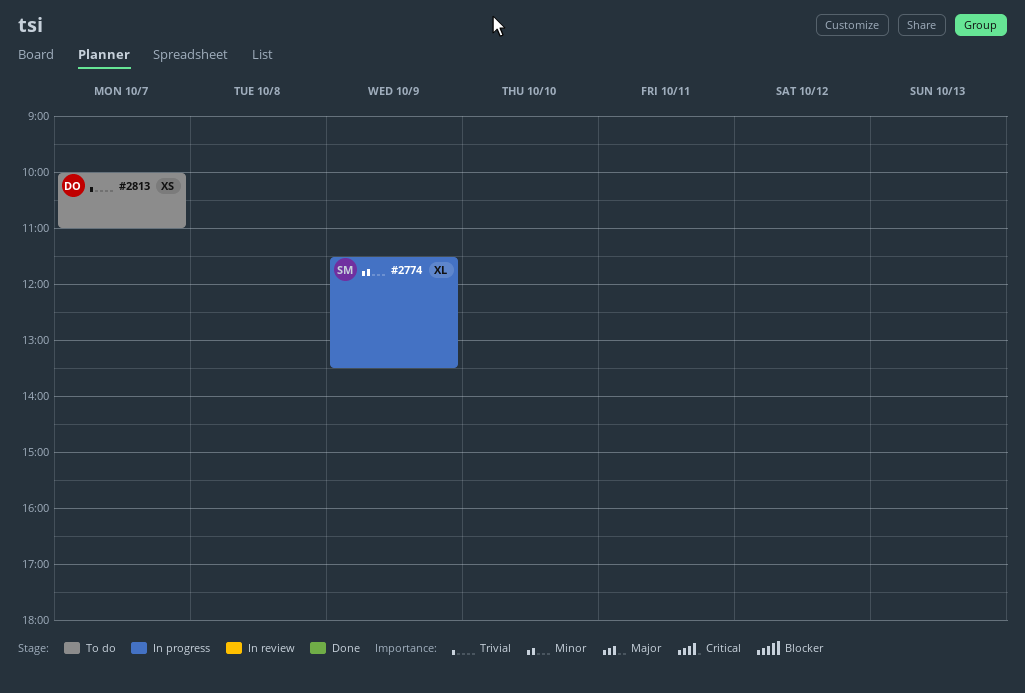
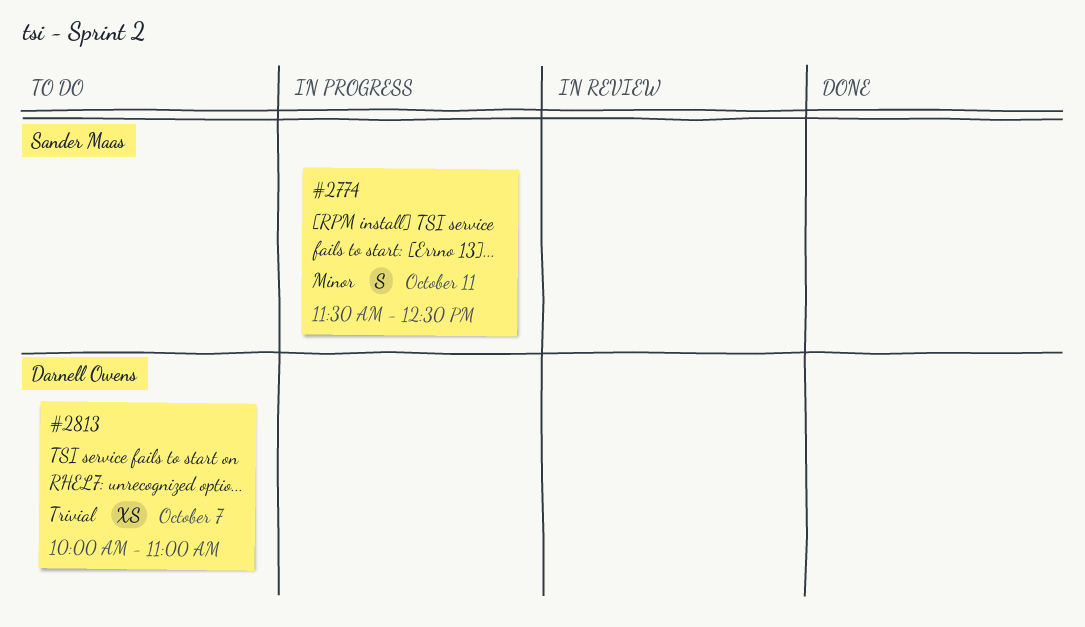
#2774, estimate: XL -> S
#2774, day: Oct 9 -> Oct 11
#2774, ends: 13:30 -> 12:30

